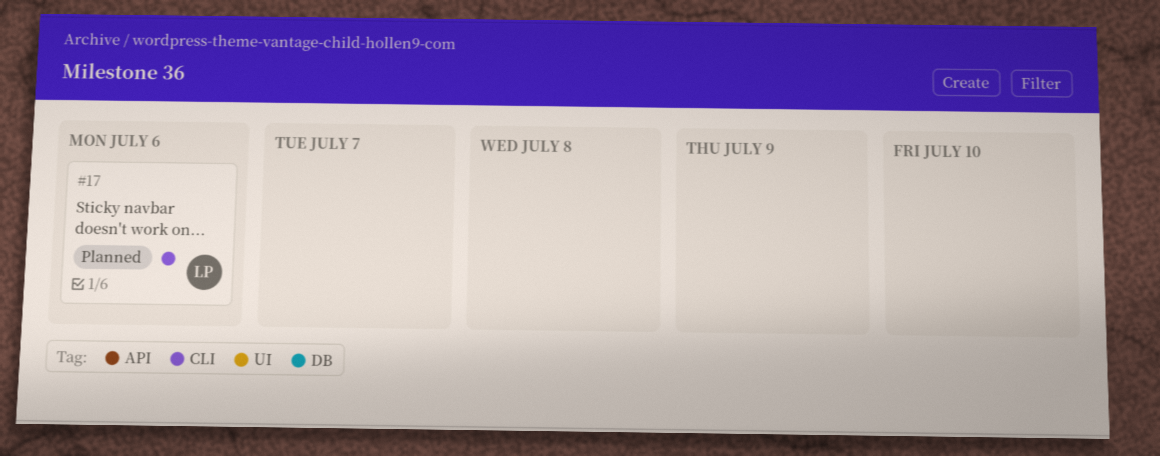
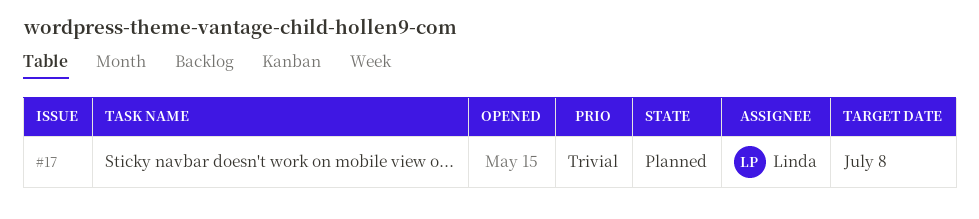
#17, due: Jul 6 -> Jul 8

